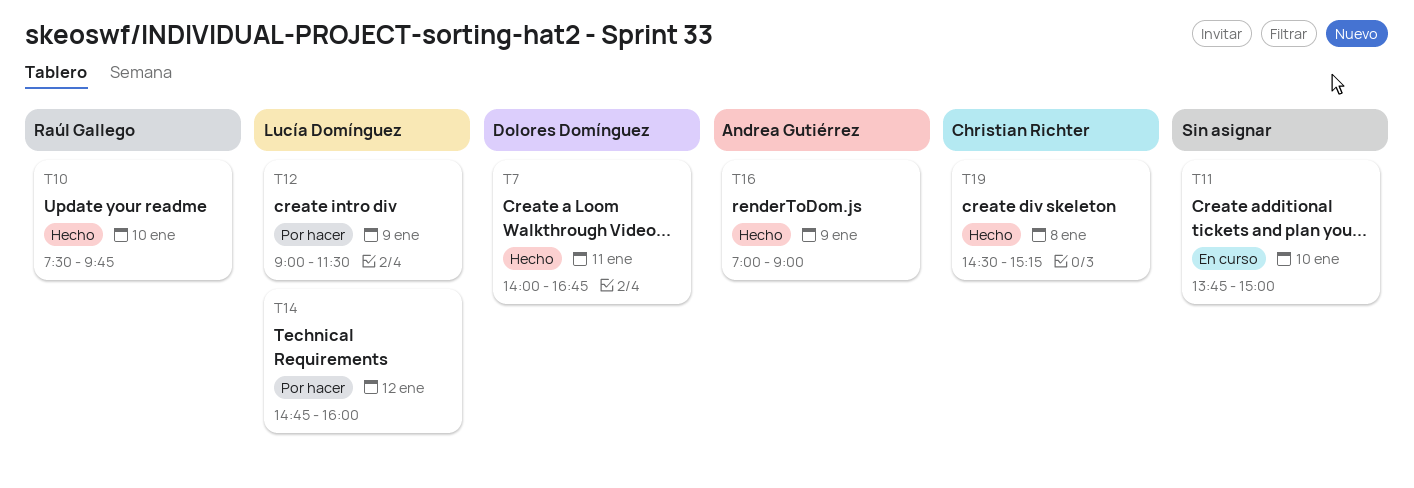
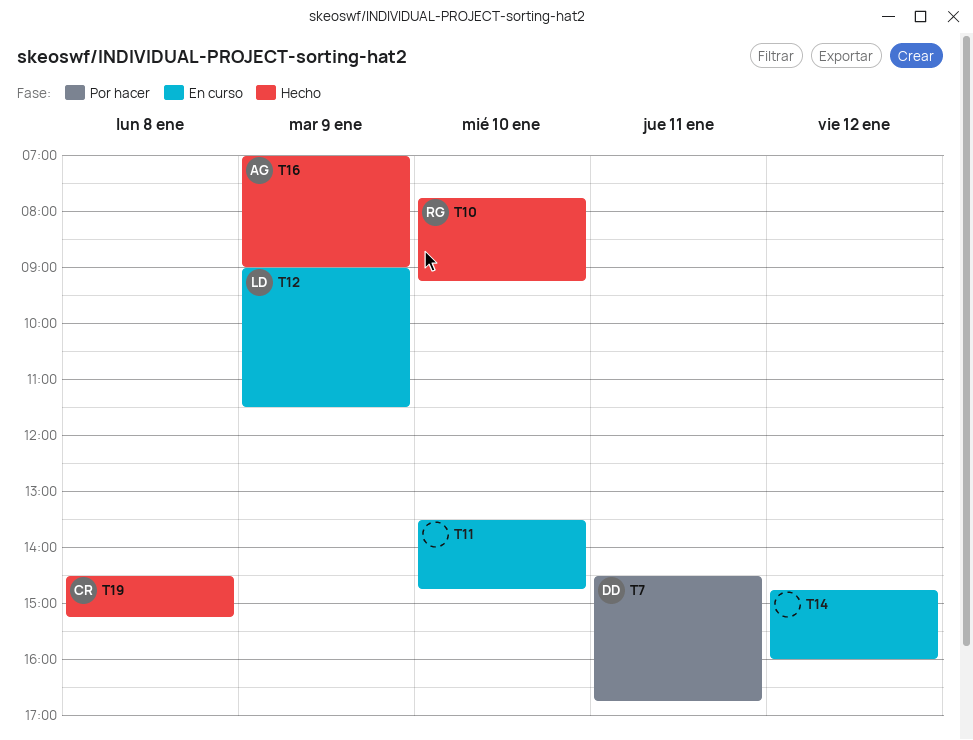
T7, status: Hecho -> Por hacer
T7, begins: 14:00 -> 14:30
T10, begins: 07:30 -> 07:45
T10, ends: 09:45 -> 09:15
T11, begins: 13:45 -> 13:30
T11, ends: 15:00 -> 14:45
T12, status: Por hacer -> En curso
T14, status: Por hacer -> En curso
T14, owner: Lucía Domínguez -> none

